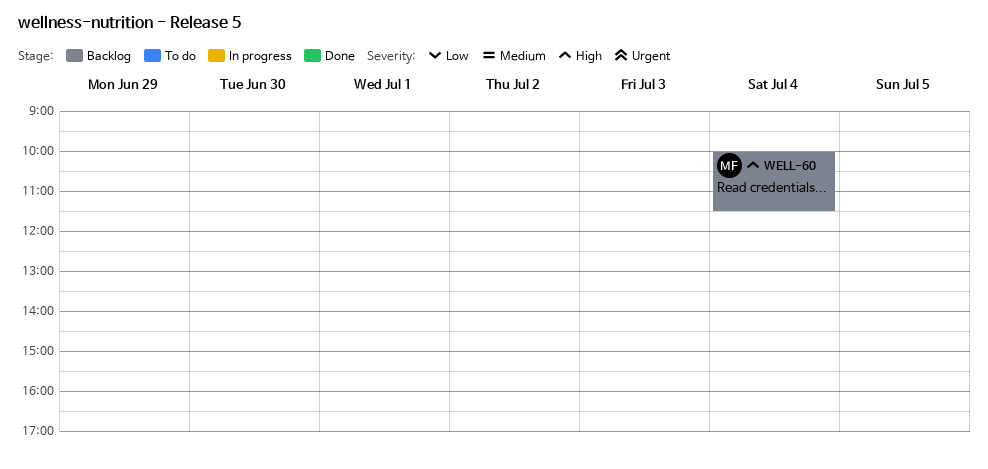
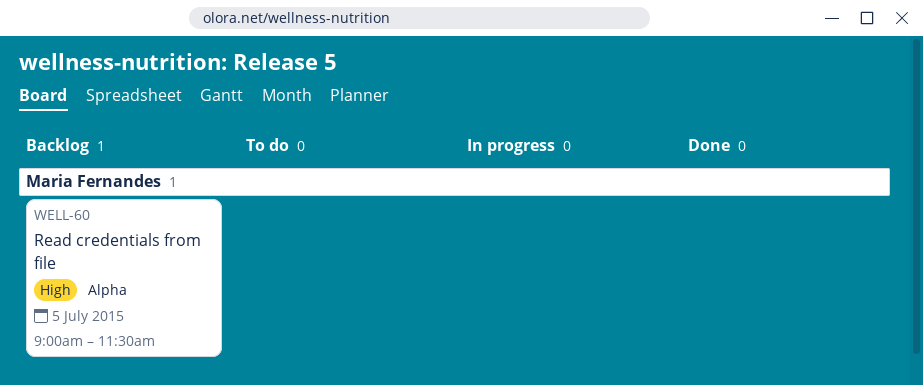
WELL-60, day: Jul 4 -> Jul 5
WELL-60, begins: 10:00 -> 09:00

